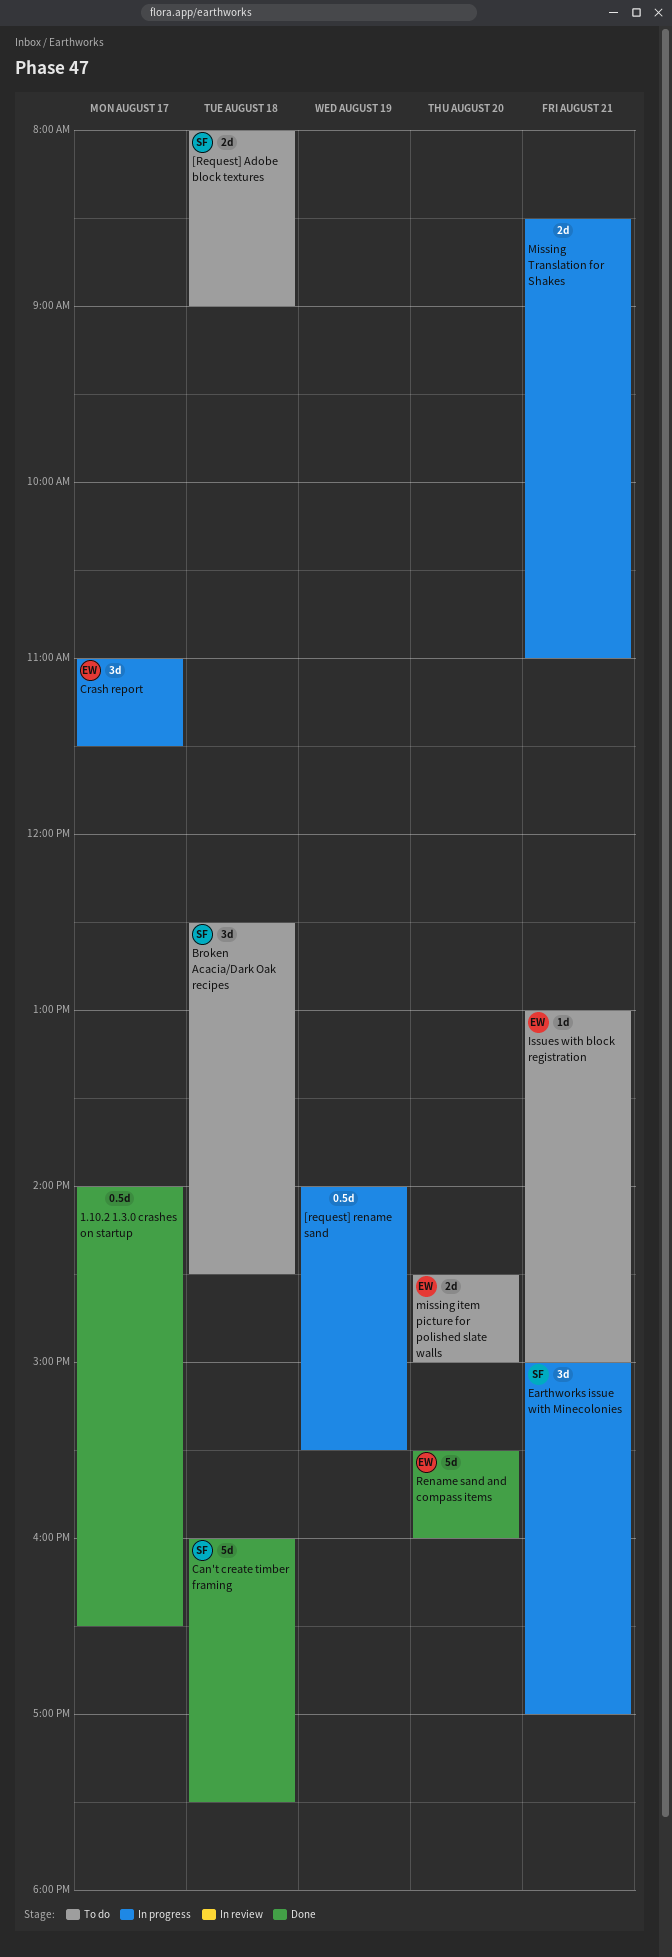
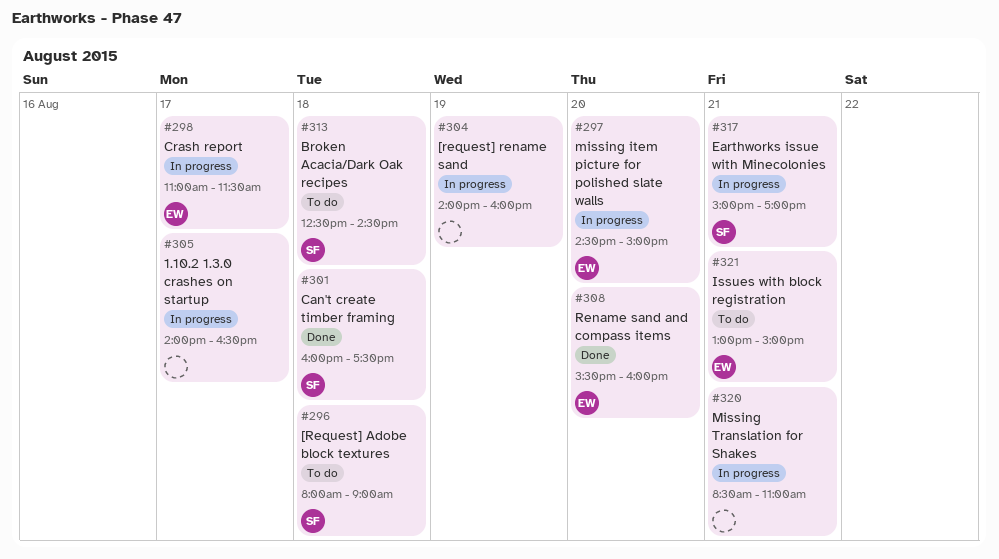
1.10.2 1.3.0 crashes on startup, status: Done -> In progress
[request] rename sand, ends: 15:30 -> 16:00
missing item picture for polished slate walls, status: To do -> In progress

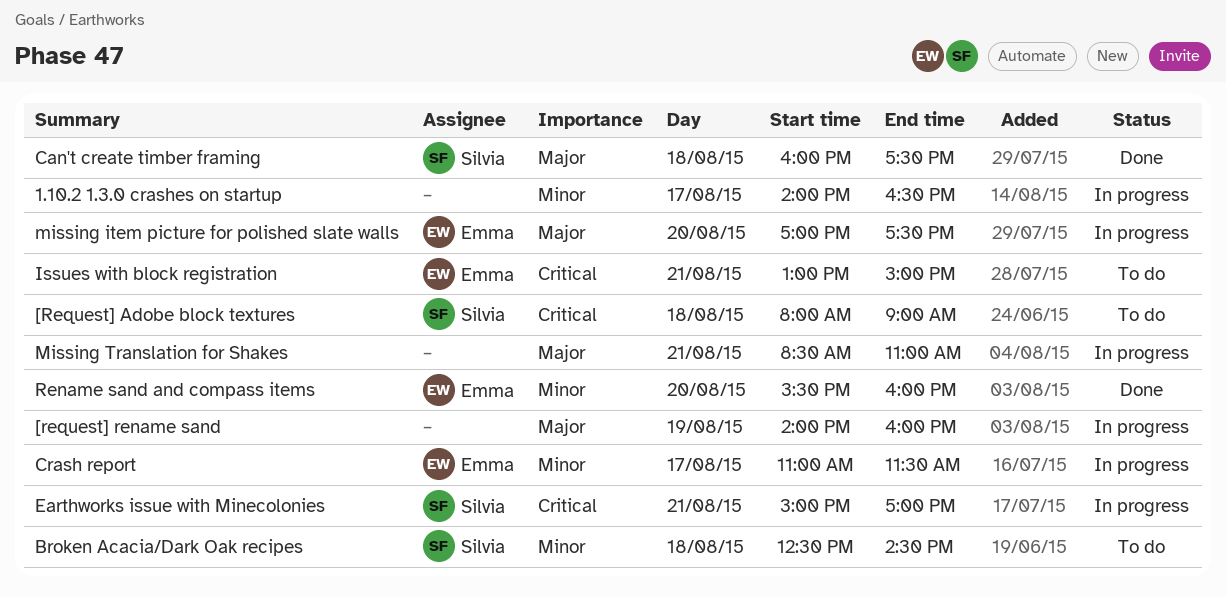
missing item picture for polished slate walls, begins: 14:30 -> 17:00
missing item picture for polished slate walls, ends: 15:00 -> 17:30

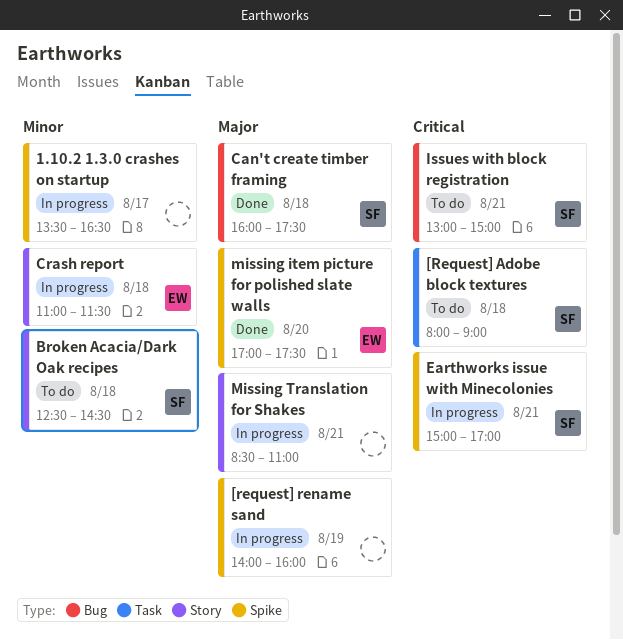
1.10.2 1.3.0 crashes on startup, begins: 14:00 -> 13:30
Crash report, day: Aug 17 -> Aug 18
Issues with block registration, owner: Emma -> Silvia
missing item picture for polished slate walls, status: In progress -> Done
Rename sand and compass items: present -> none

